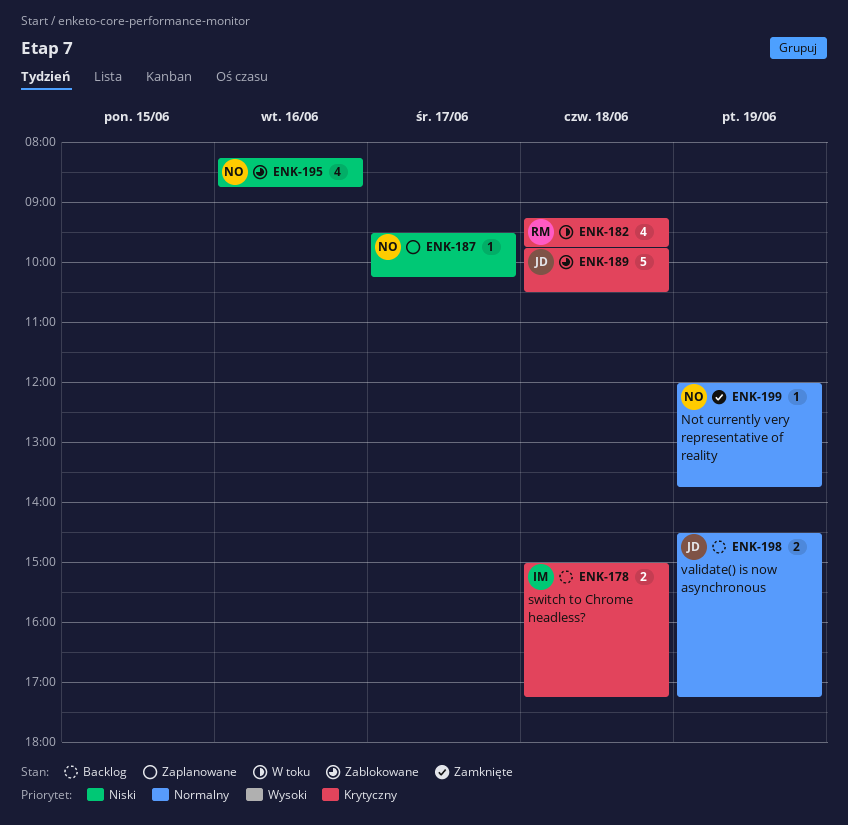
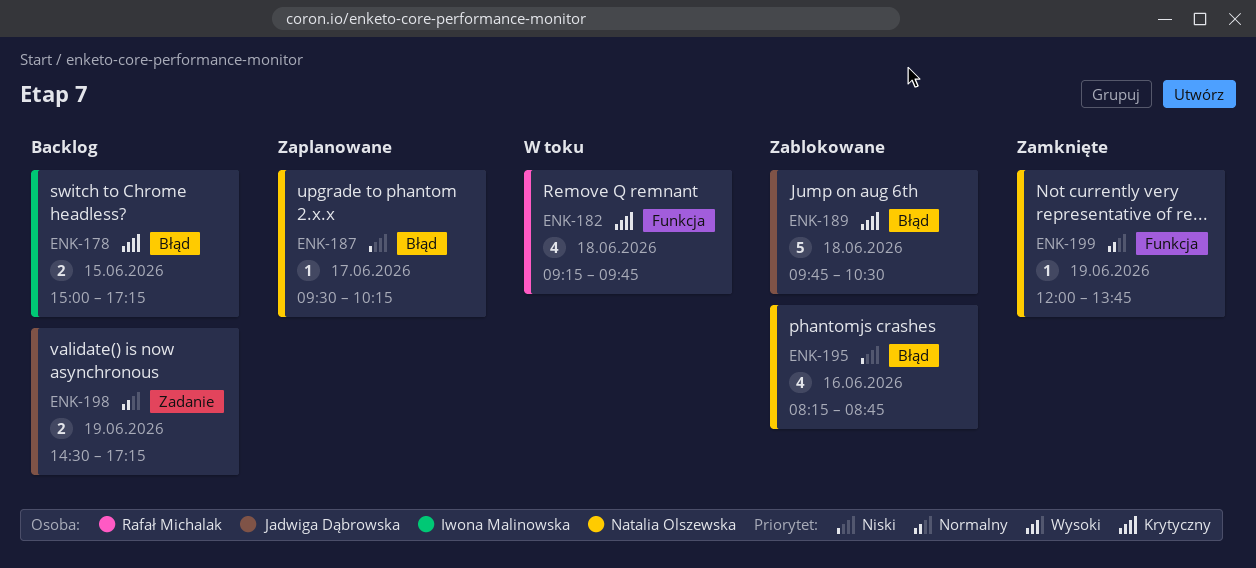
ENK-178, day: Jun 18 -> Jun 15

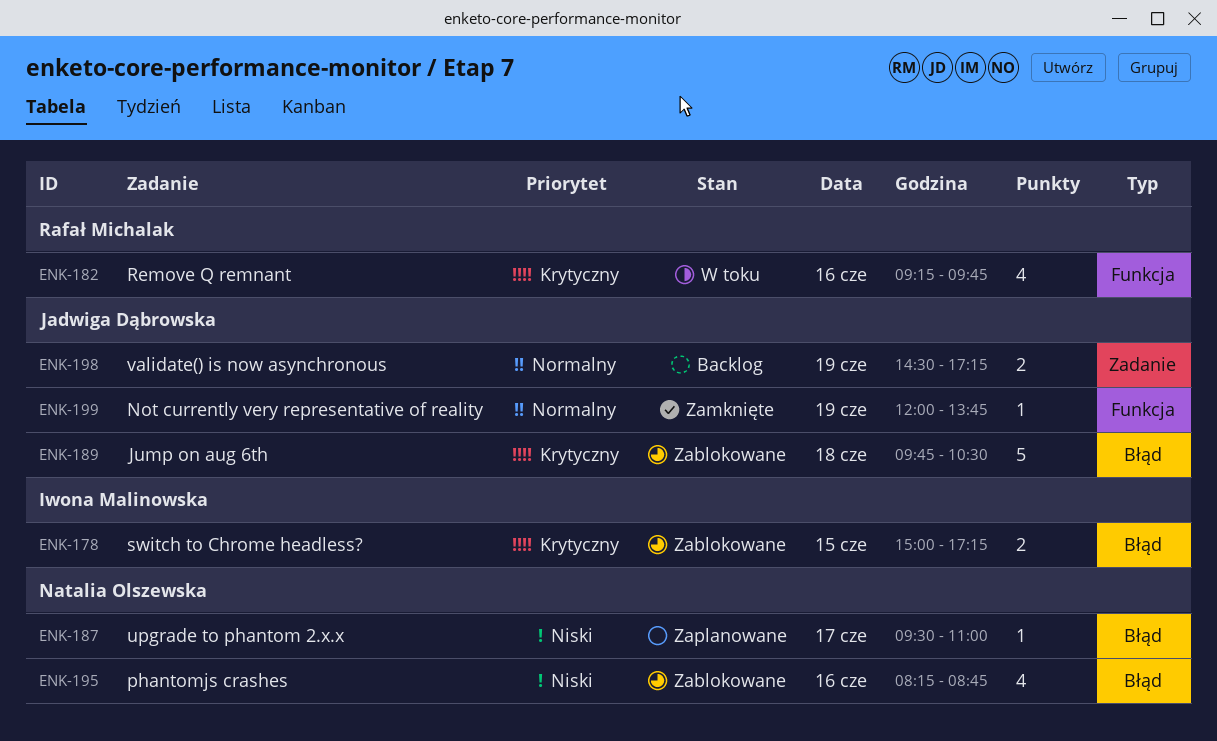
ENK-178, status: Backlog -> Zablokowane
ENK-182, day: Jun 18 -> Jun 16
ENK-187, ends: 10:15 -> 11:00
ENK-199, owner: Natalia Olszewska -> Jadwiga Dąbrowska

